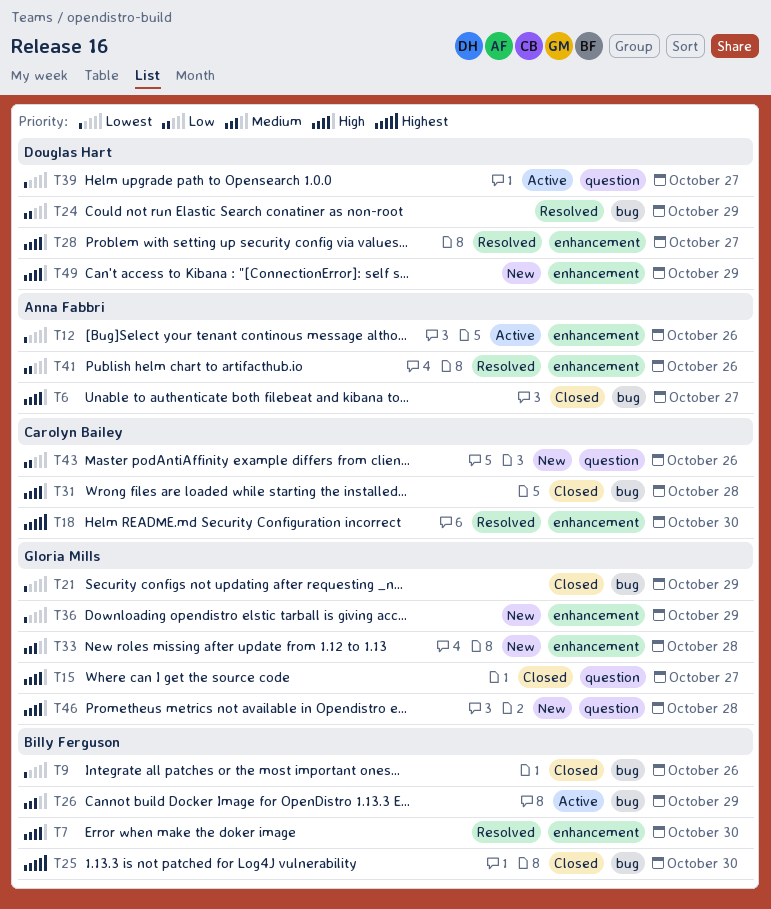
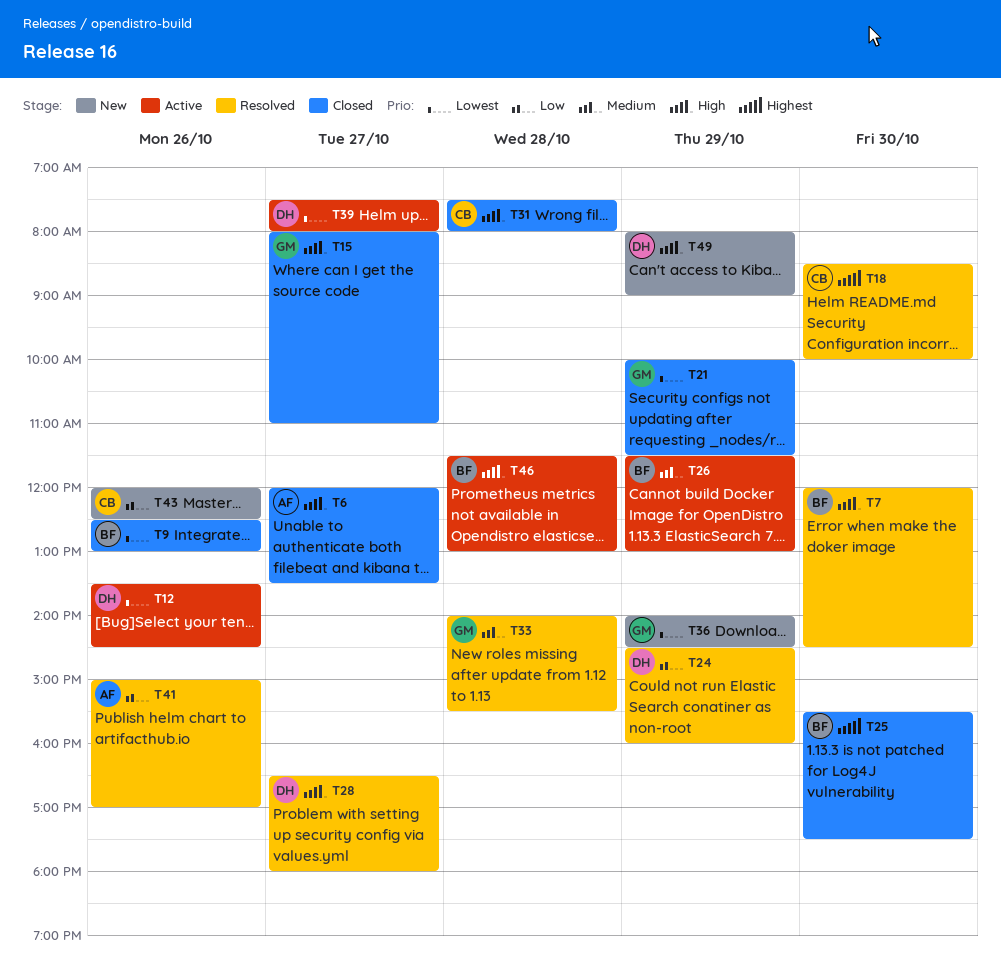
T12, owner: Anna Fabbri -> Douglas Hart
T33, status: New -> Resolved
T46, status: New -> Active
T46, owner: Gloria Mills -> Billy Ferguson

